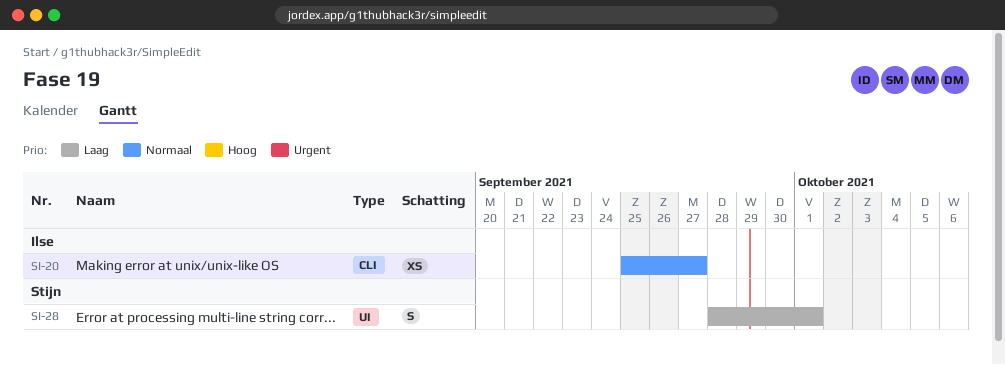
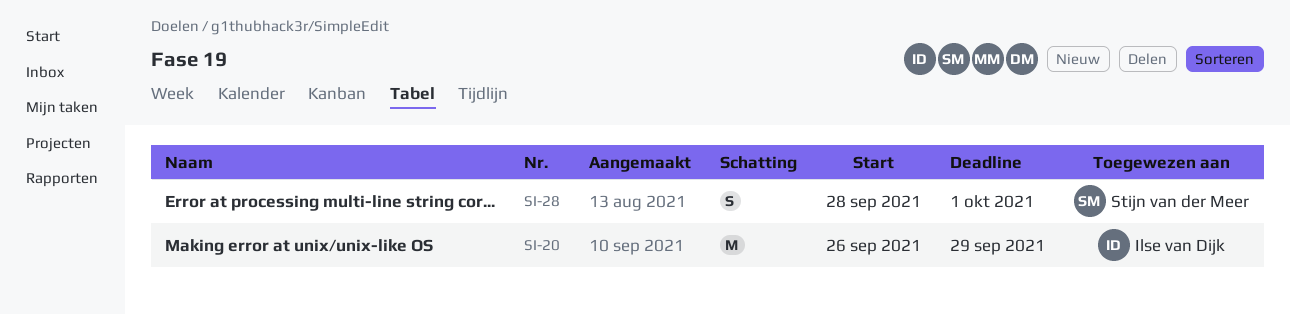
SI-20, estimate: XS -> M
SI-20, start: Sep 25 -> Sep 26
SI-20, due: Sep 27 -> Sep 29

